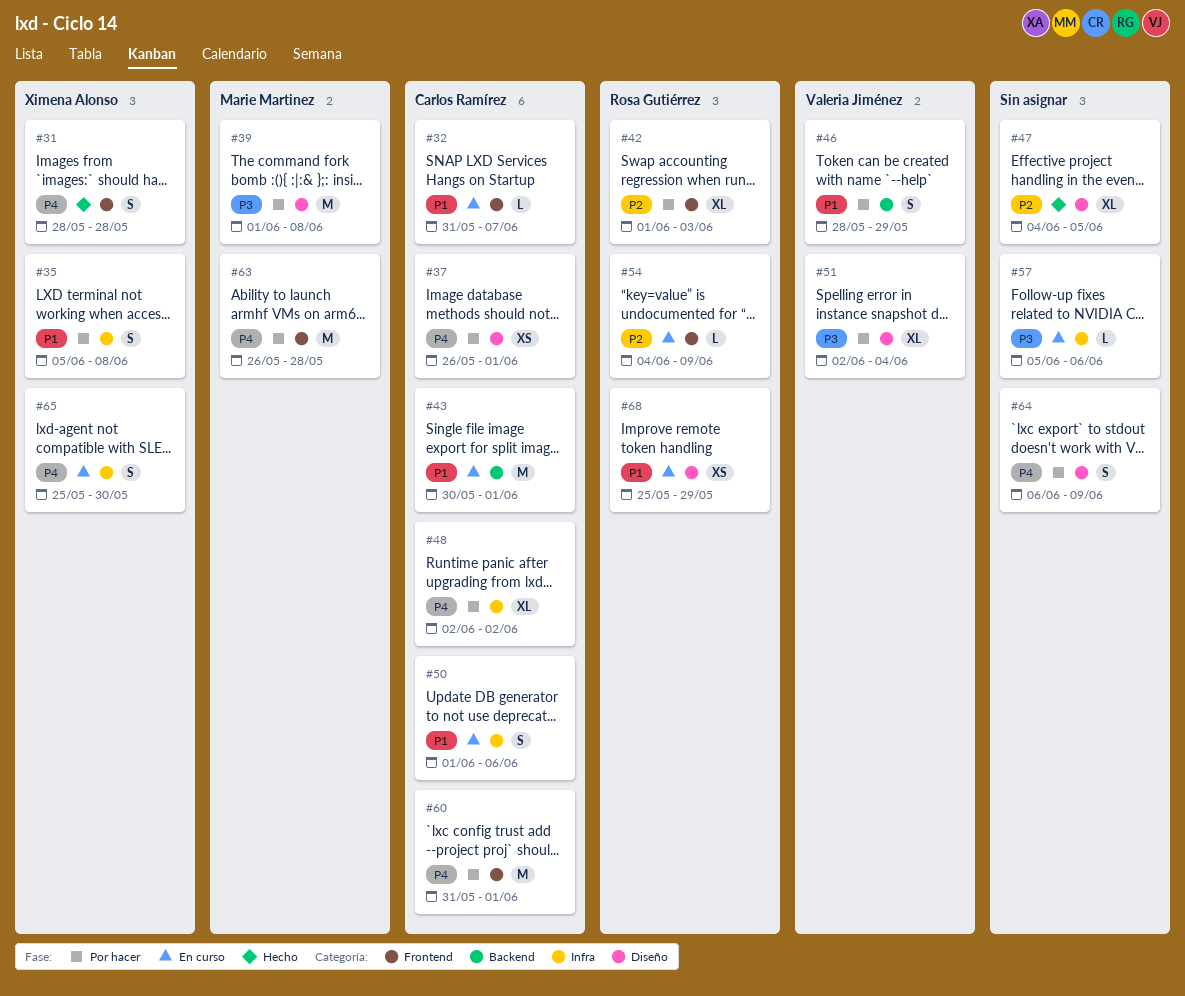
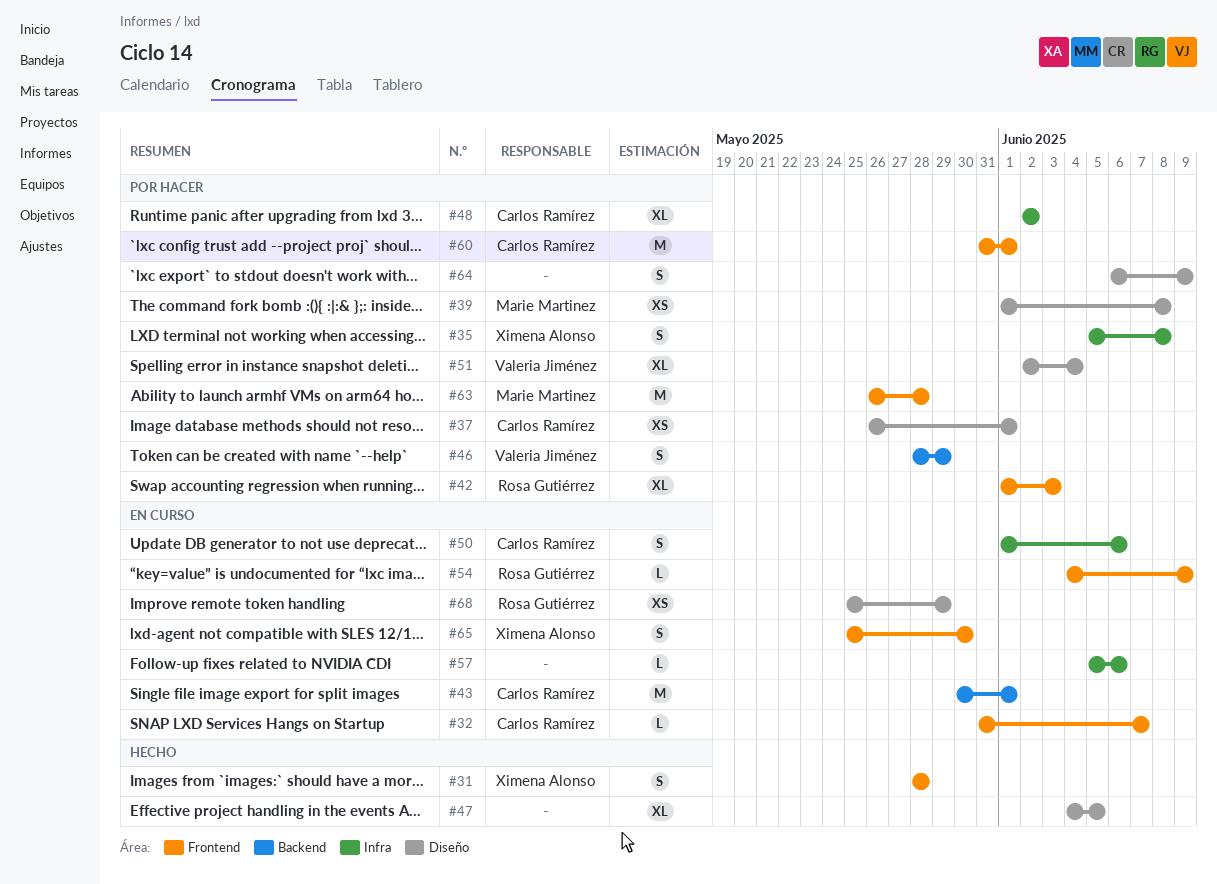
#39, estimate: M -> XS
#65, label: Infra -> Frontend

